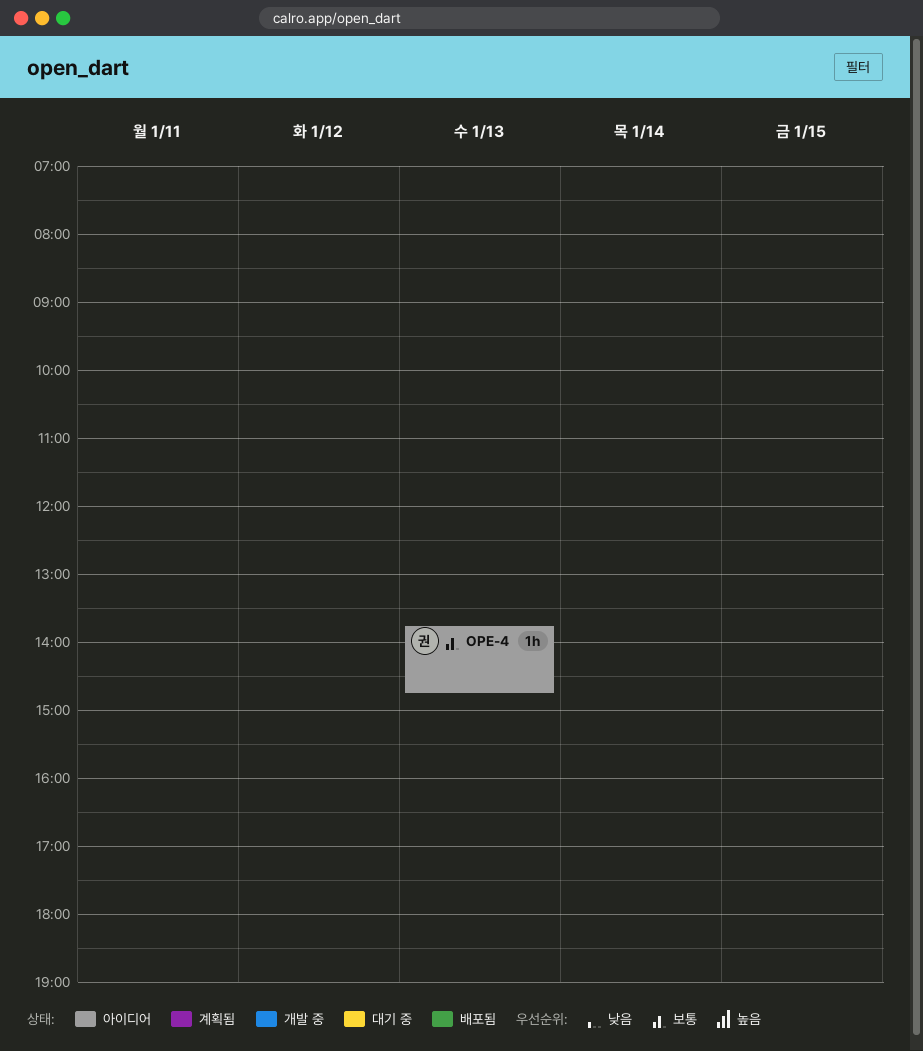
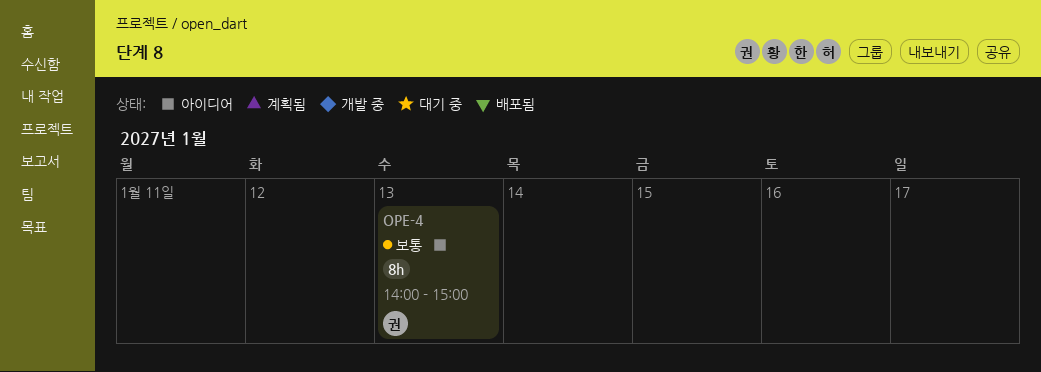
OPE-4, estimate: 1h -> 8h
OPE-4, begins: 13:45 -> 14:00
OPE-4, ends: 14:45 -> 15:00

